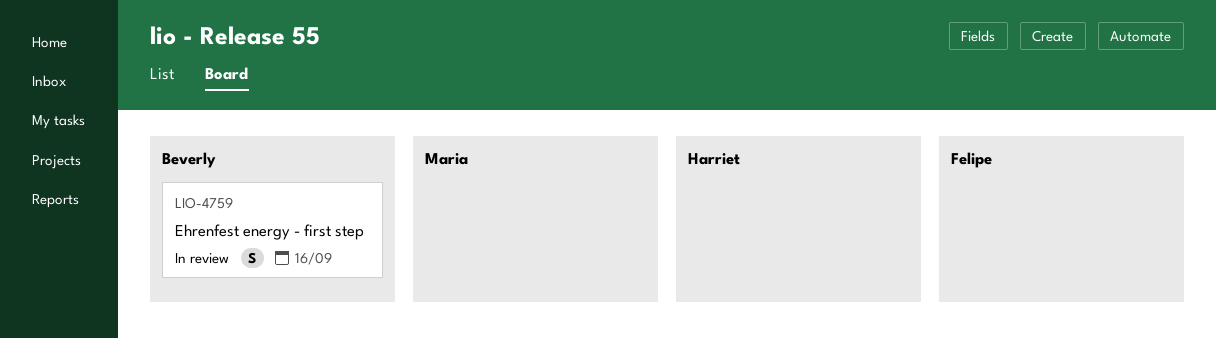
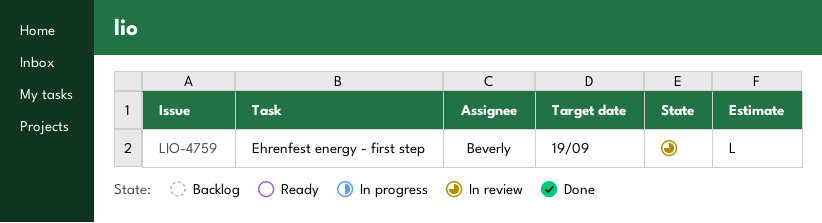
LIO-4759, estimate: S -> L
LIO-4759, due: Sep 16 -> Sep 19

